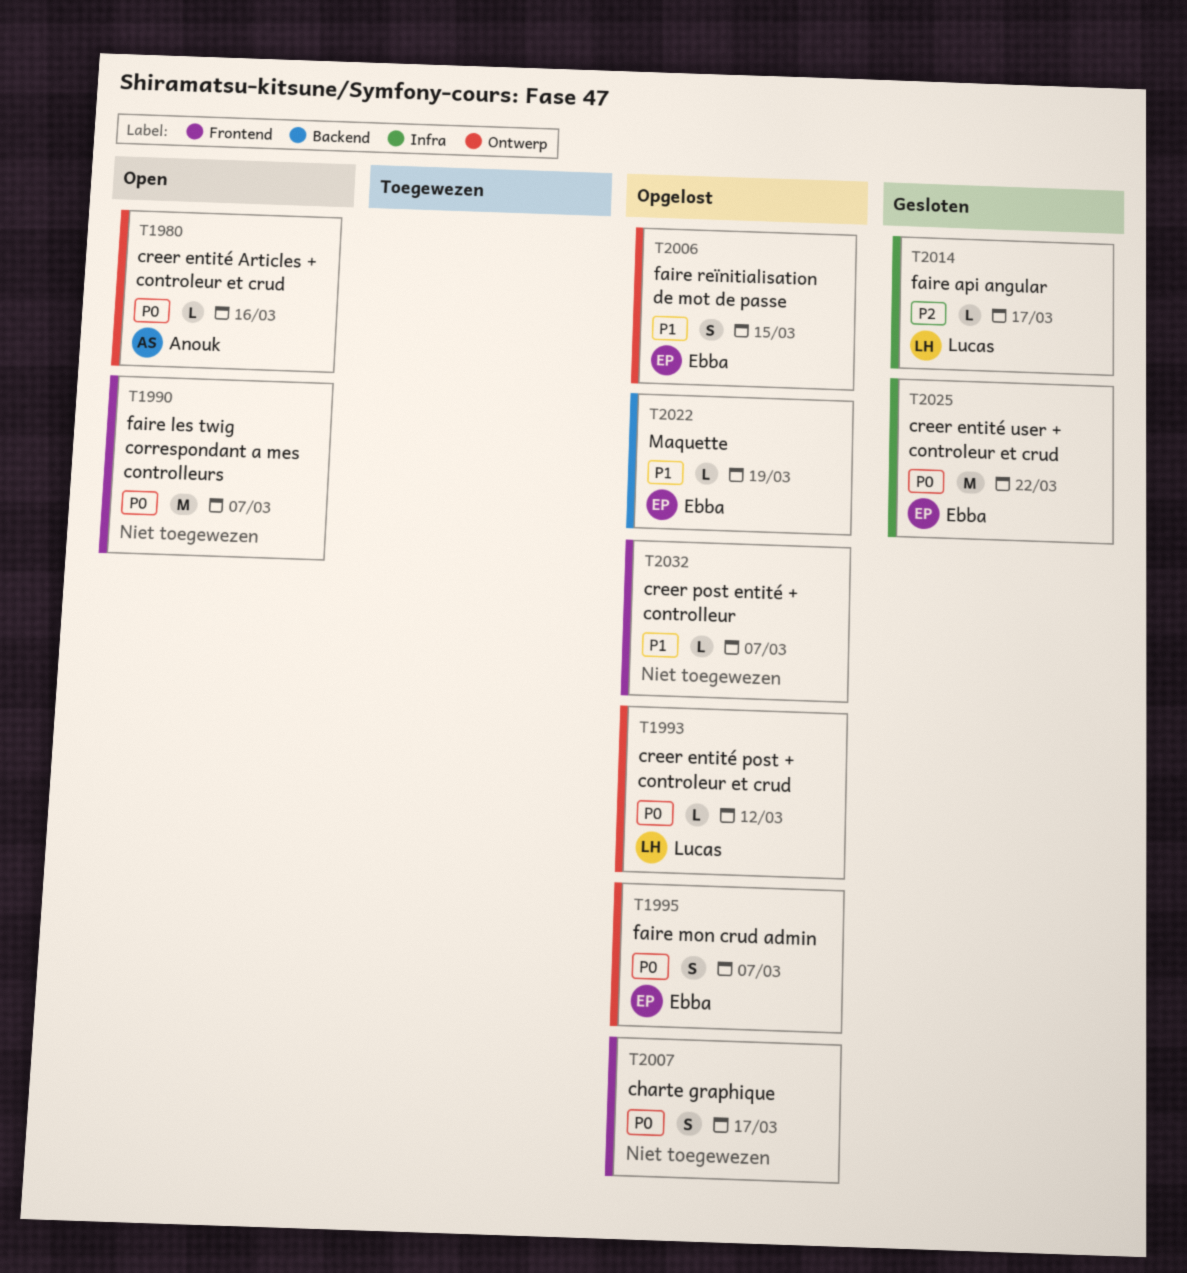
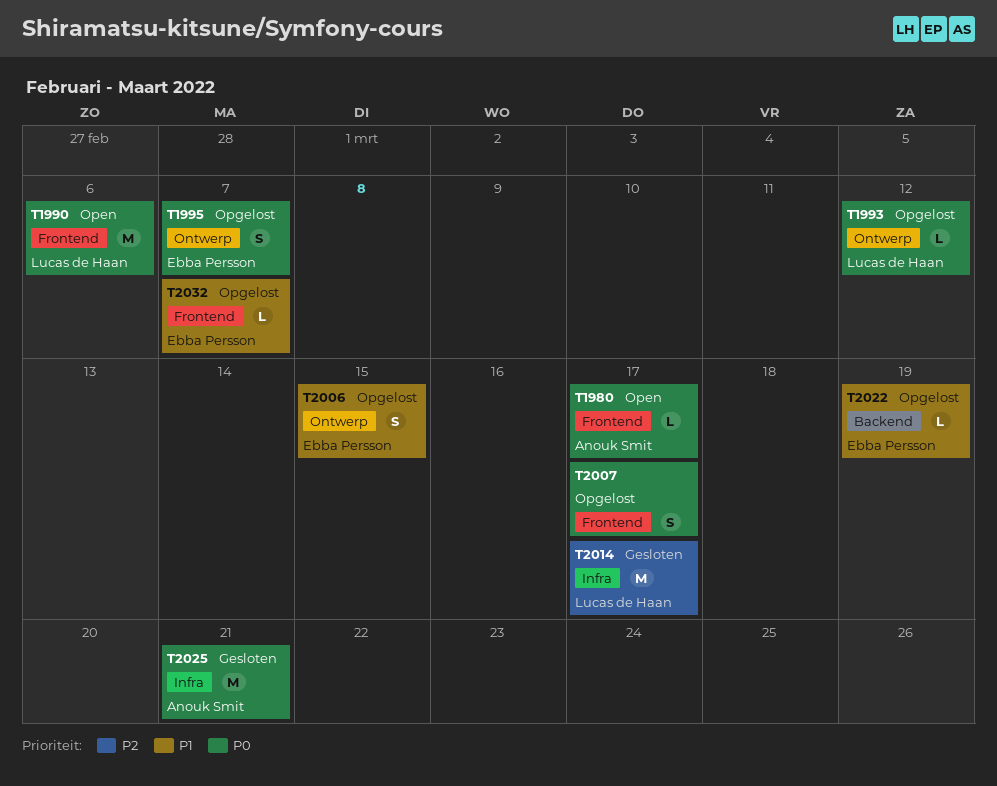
T1980, label: Ontwerp -> Frontend
T1980, due: Mar 16 -> Mar 17
T1990, owner: none -> Lucas de Haan
T1990, due: Mar 7 -> Mar 6
T2014, estimate: L -> M
T2025, owner: Ebba Persson -> Anouk Smit
T2025, due: Mar 22 -> Mar 21
T2032, owner: none -> Ebba Persson

